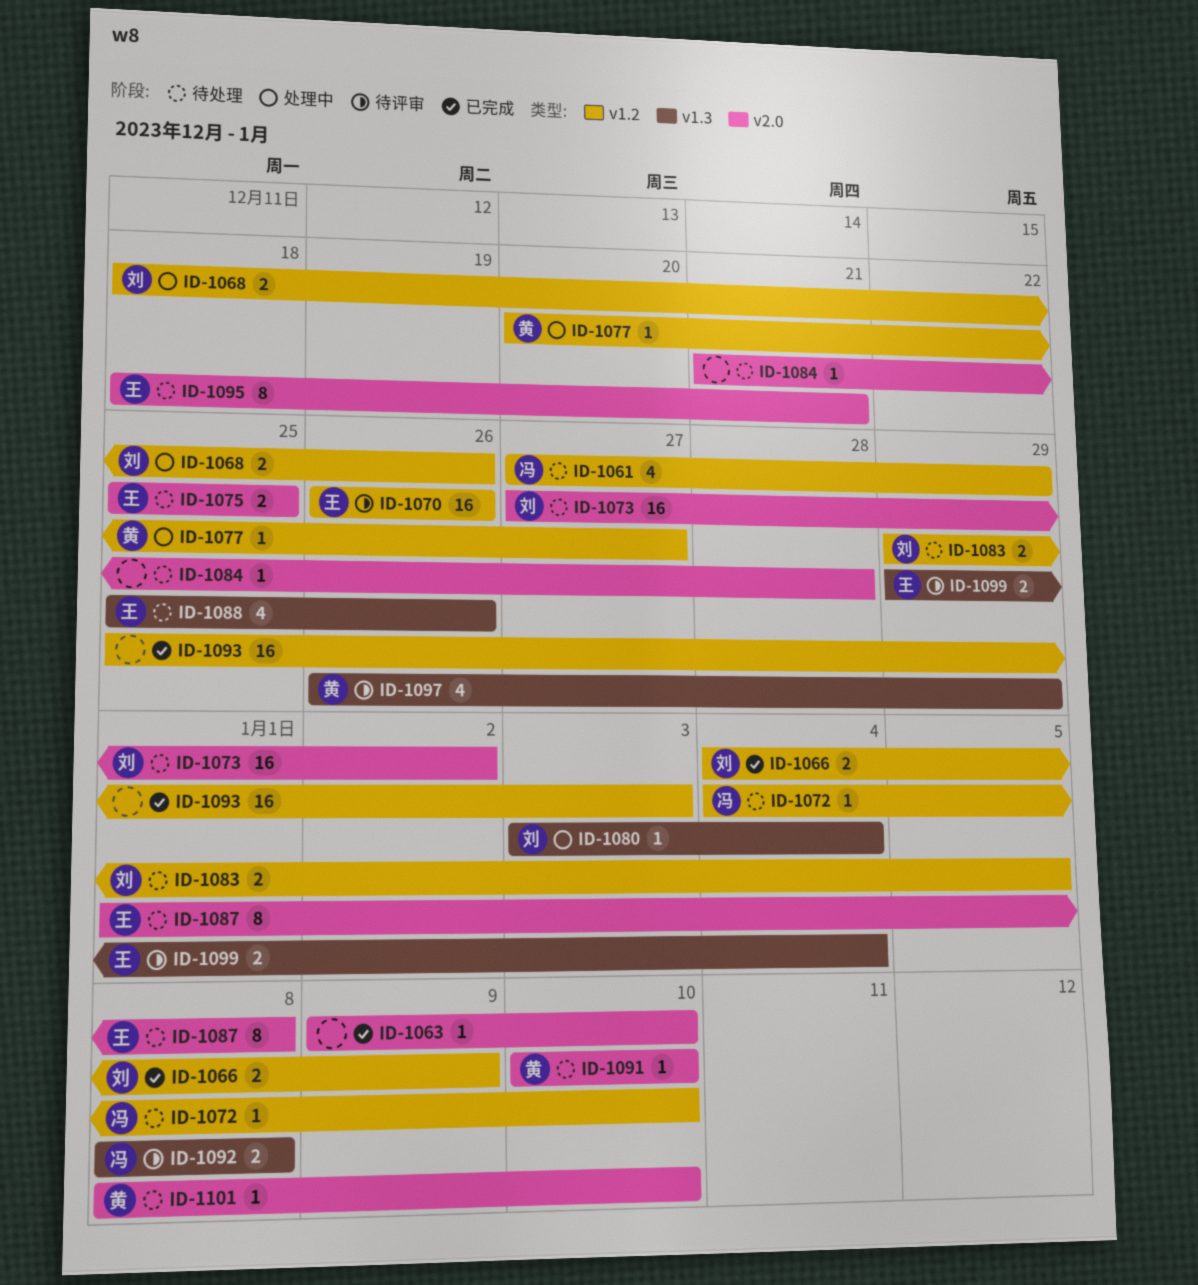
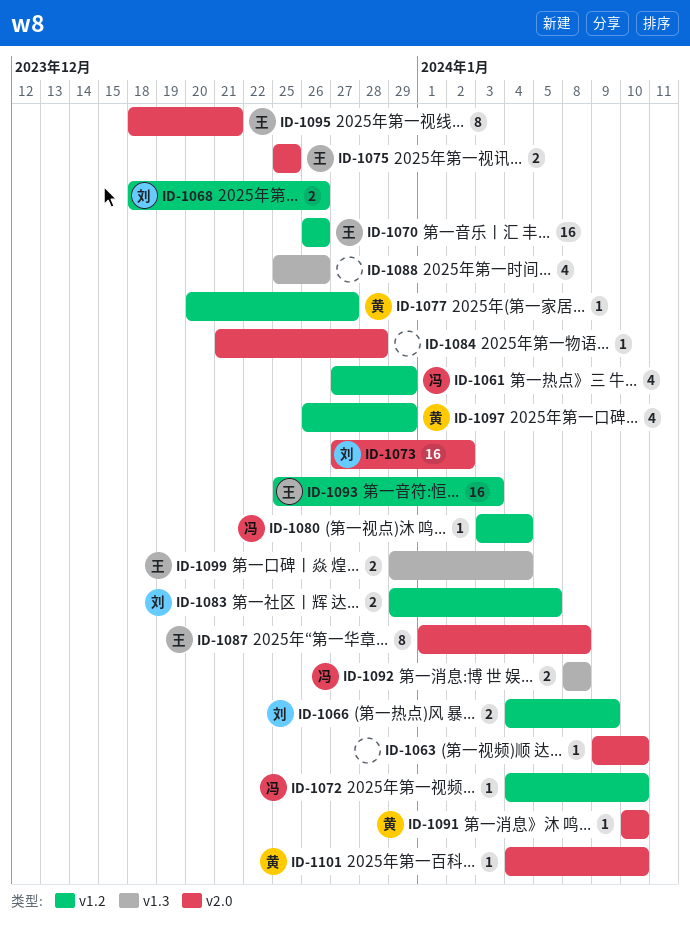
ID-1080, owner: 刘 -> 冯
ID-1080, label: v1.3 -> v1.2
ID-1088, owner: 王 -> none
ID-1093, owner: none -> 王
ID-1097, label: v1.3 -> v1.2
ID-1101, start: Jan 8 -> Jan 4

